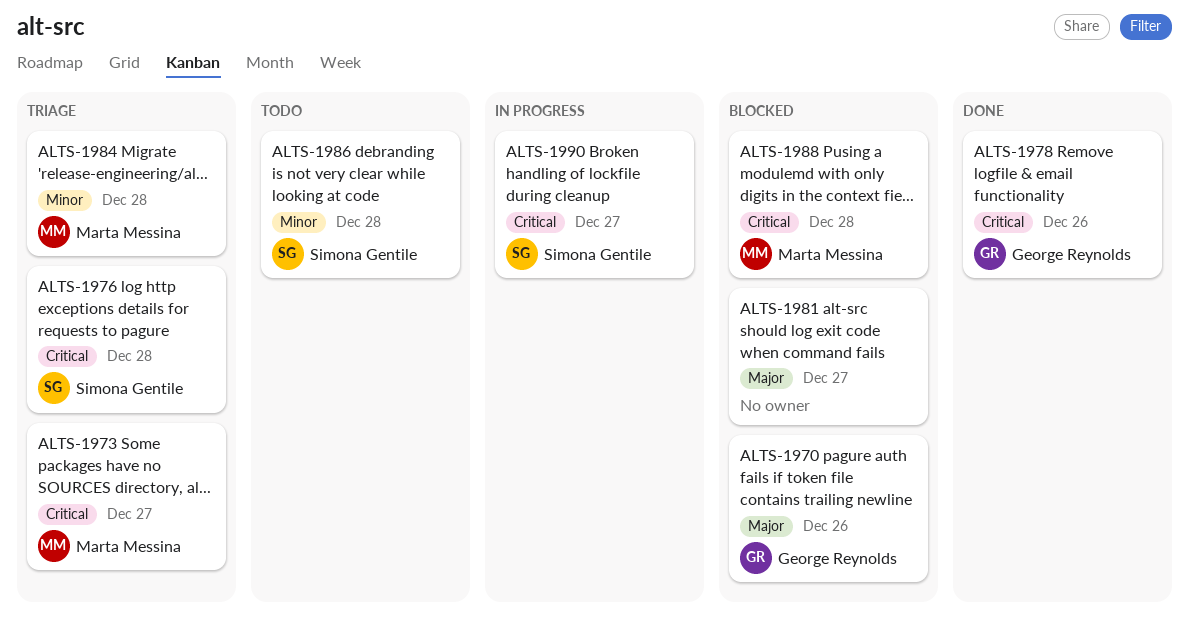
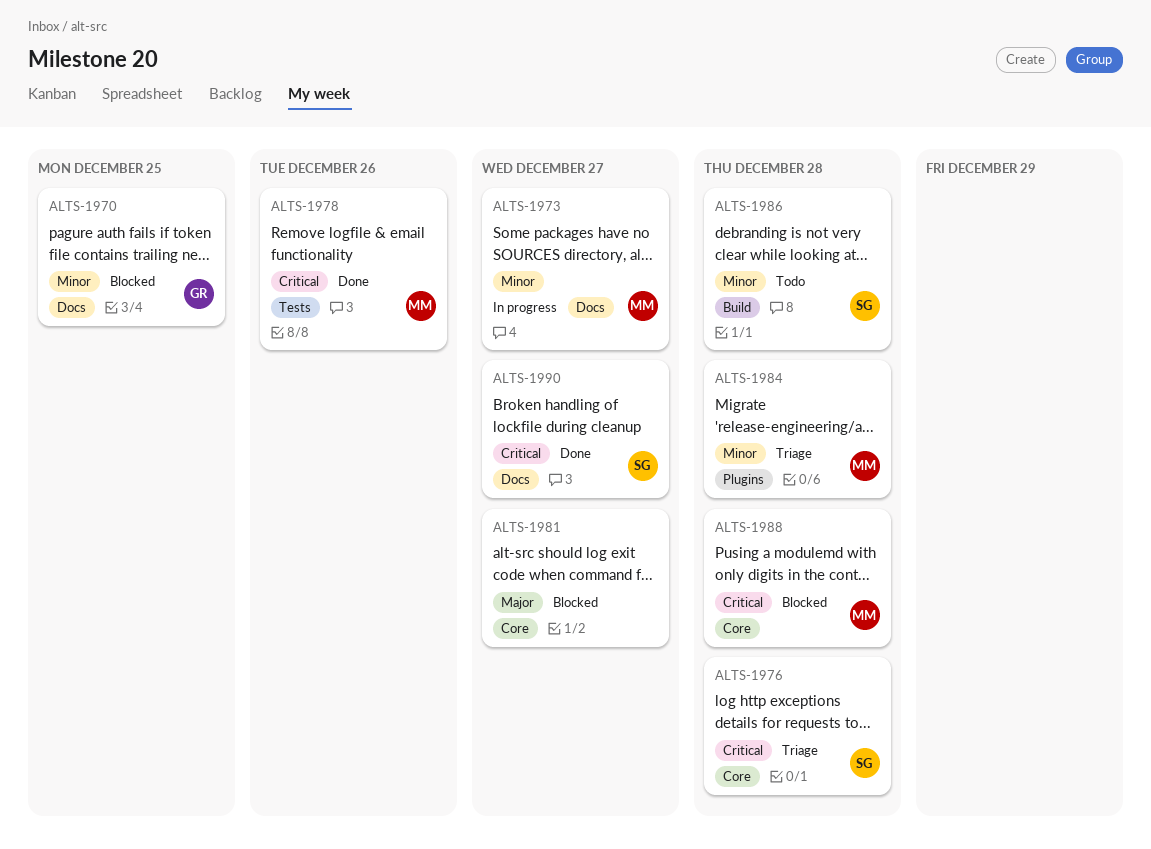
ALTS-1970, priority: Major -> Minor
ALTS-1970, due: Dec 26 -> Dec 25
ALTS-1973, status: Triage -> In progress
ALTS-1973, priority: Critical -> Minor
ALTS-1978, owner: George Reynolds -> Marta Messina
ALTS-1990, status: In progress -> Done

